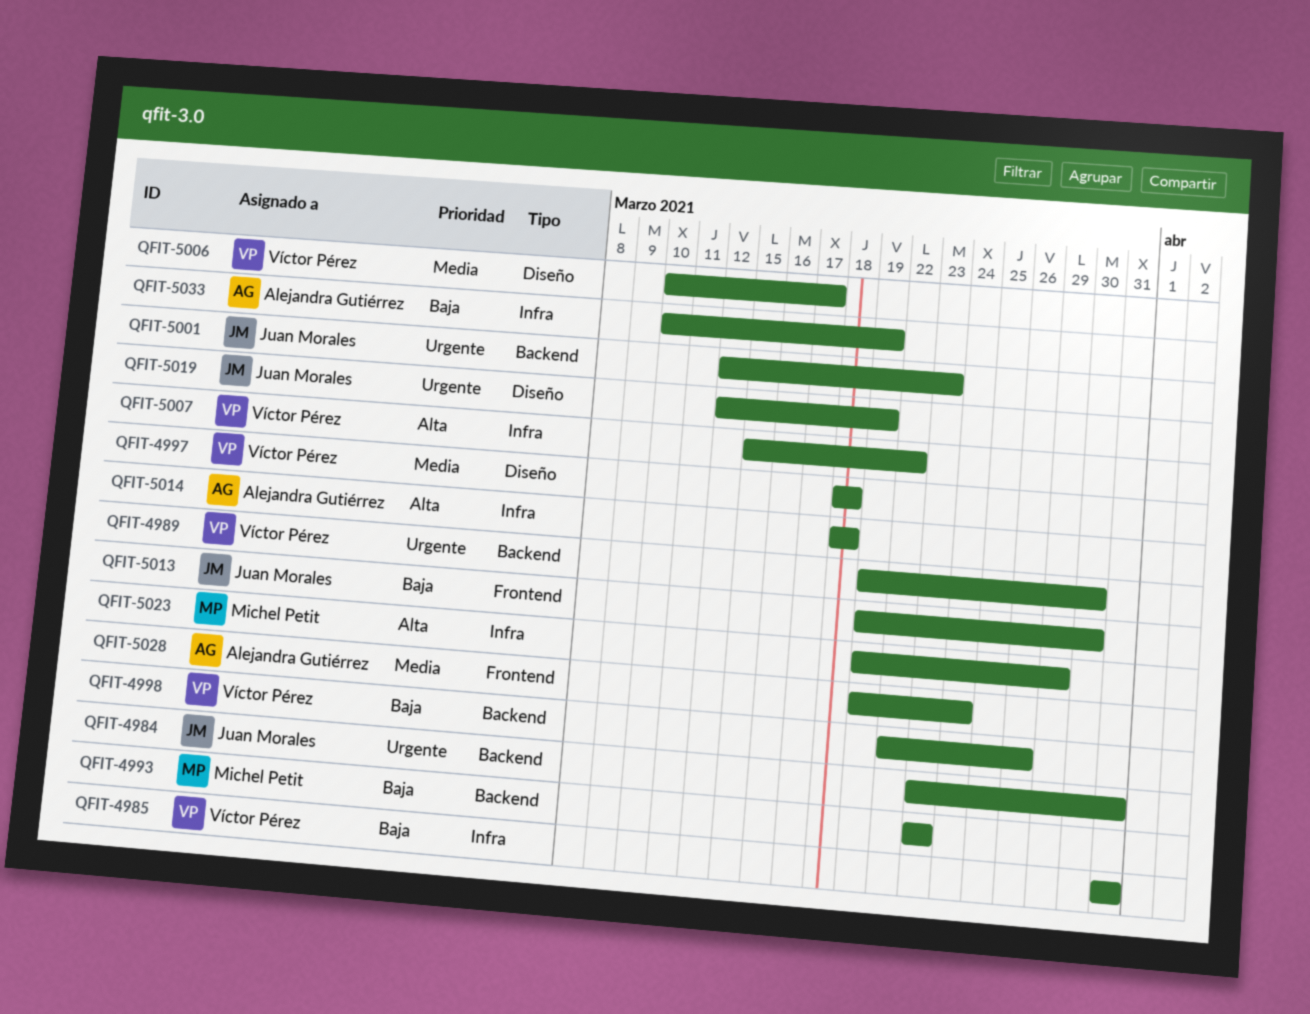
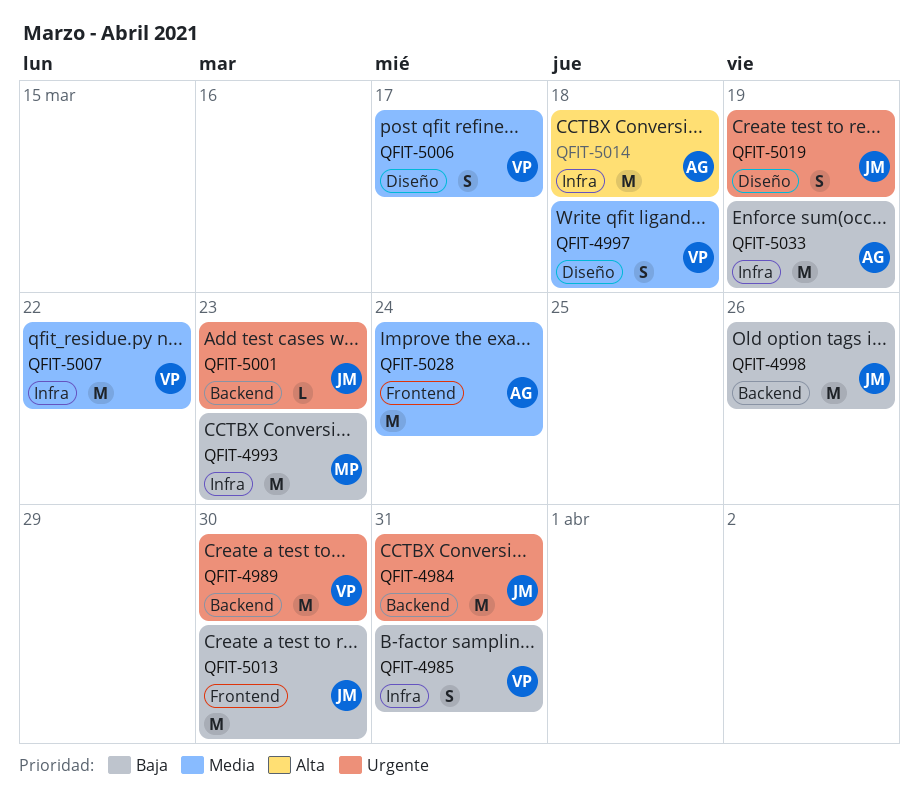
QFIT-4993, label: Backend -> Infra
QFIT-4998, owner: Víctor Pérez -> Juan Morales
QFIT-5007, priority: Alta -> Media
QFIT-5023: present -> none

